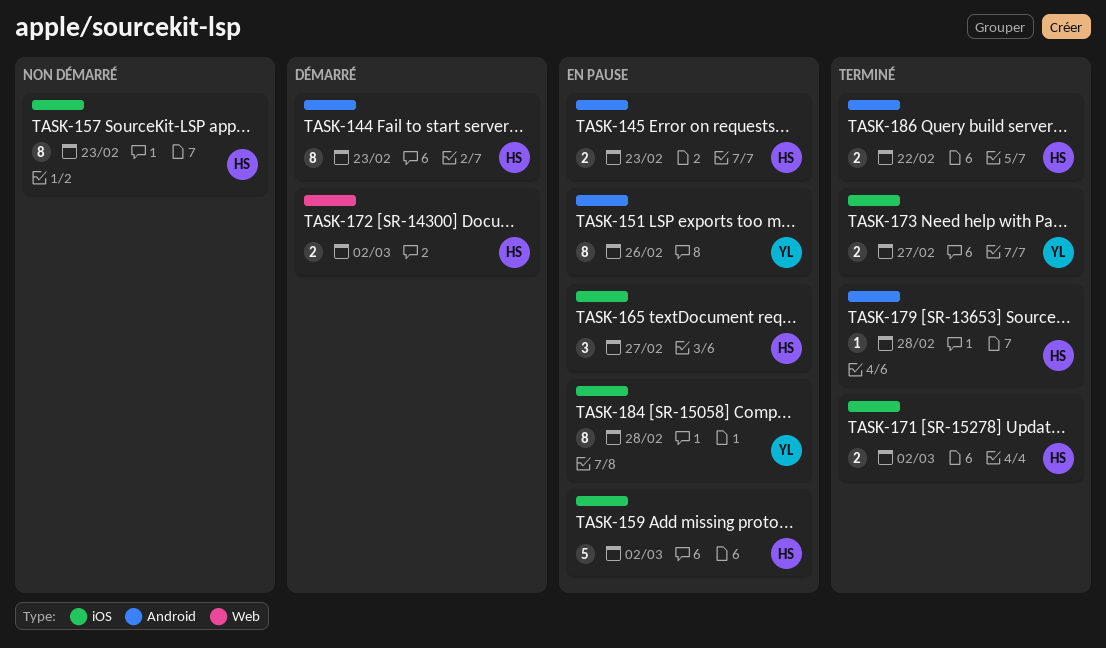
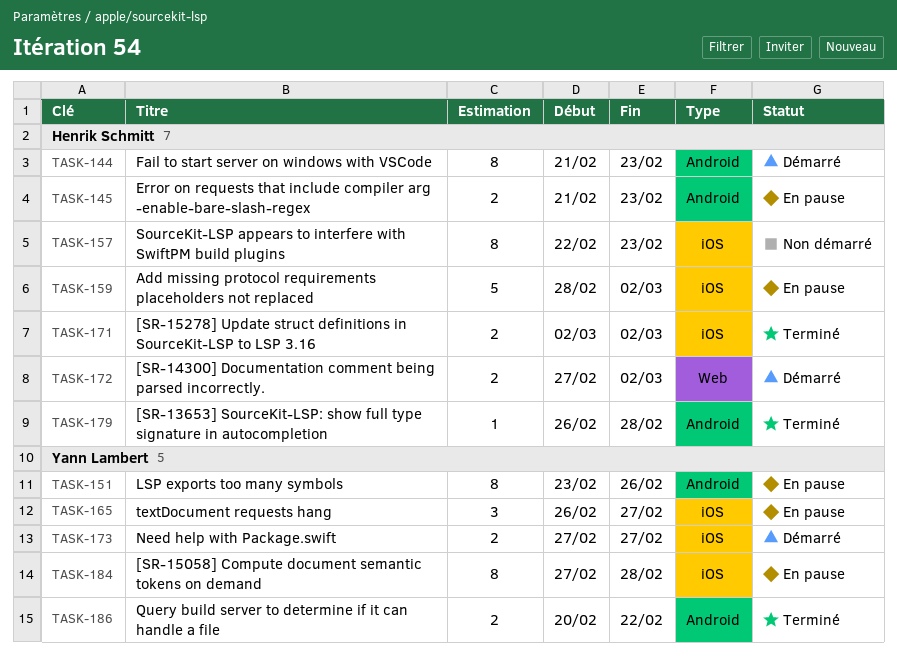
TASK-165, owner: Henrik Schmitt -> Yann Lambert
TASK-173, status: Terminé -> Démarré
TASK-186, owner: Henrik Schmitt -> Yann Lambert

